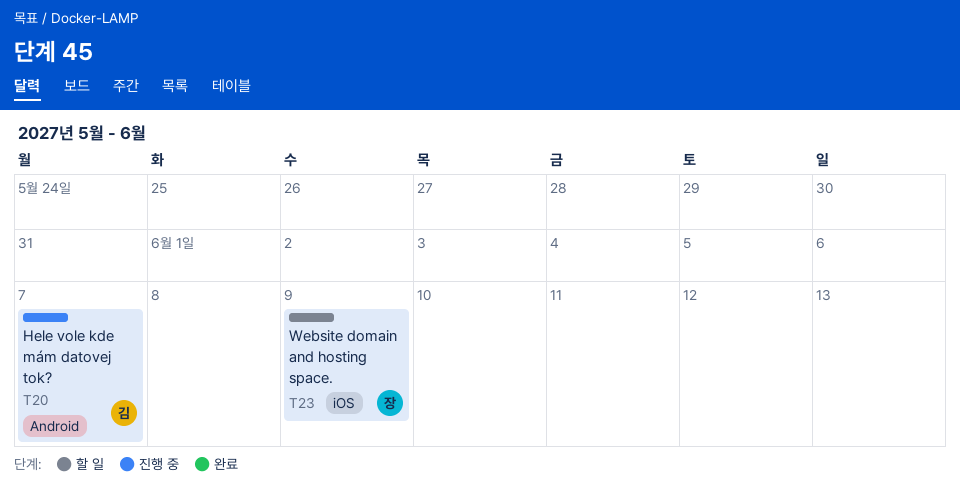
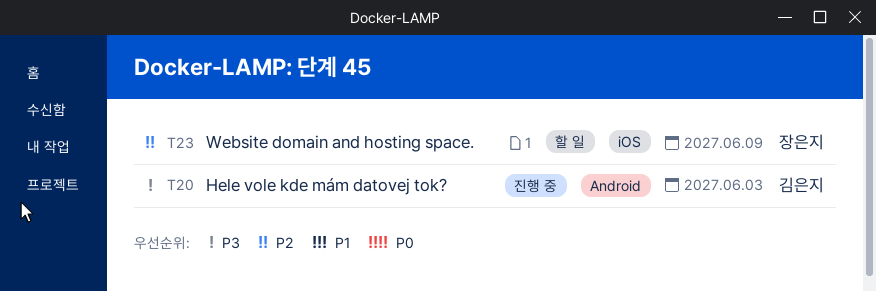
T20, due: Jun 7 -> Jun 3

